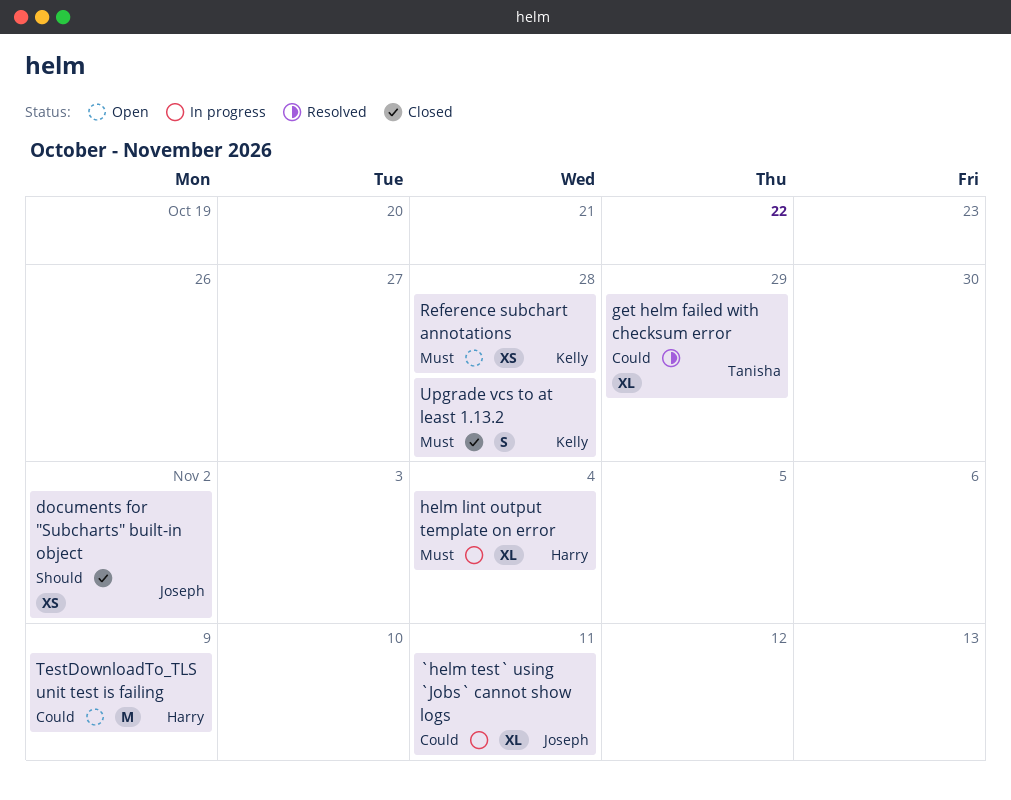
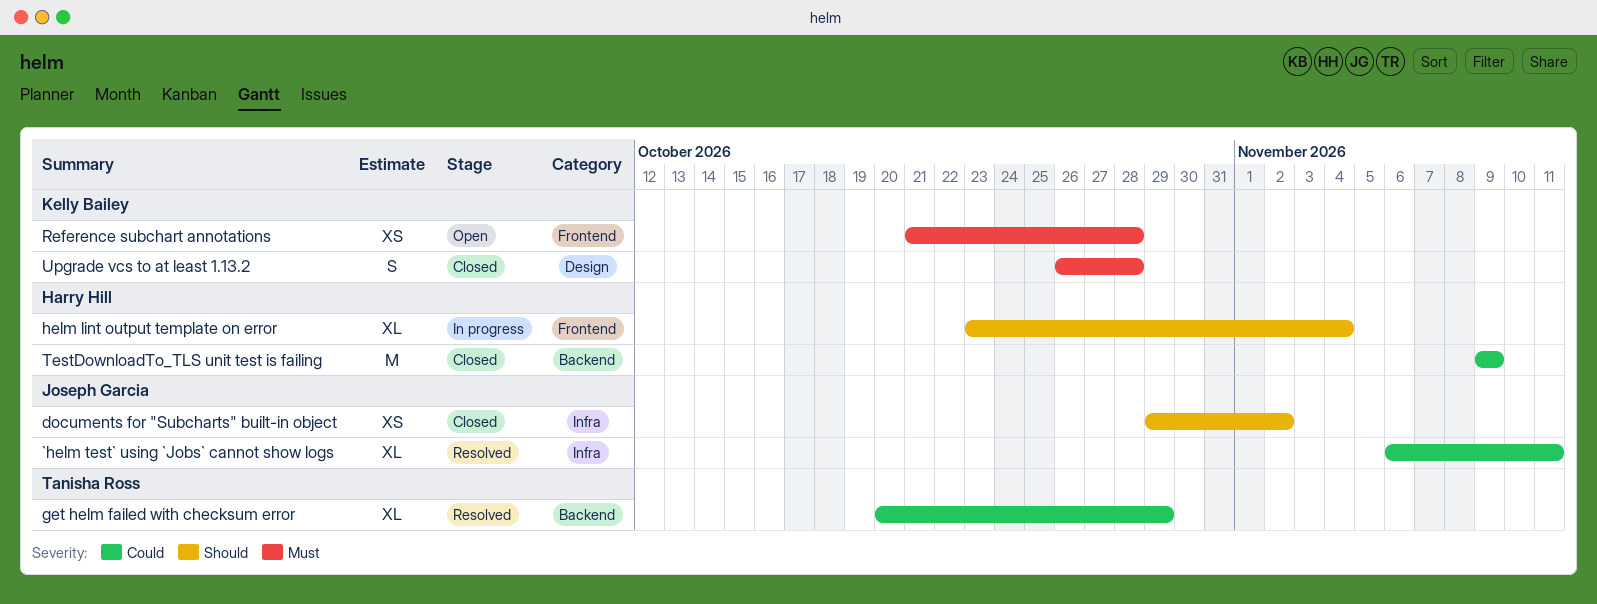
`helm test` using `Jobs` cannot show logs, status: In progress -> Resolved
helm lint output template on error, priority: Must -> Should
TestDownloadTo_TLS unit test is failing, status: Open -> Closed

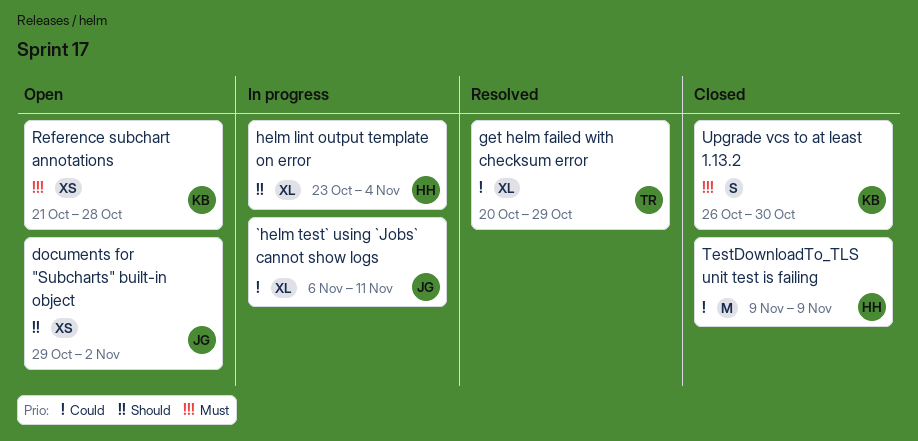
`helm test` using `Jobs` cannot show logs, status: Resolved -> In progress
documents for "Subcharts" built-in object, status: Closed -> Open
Upgrade vcs to at least 1.13.2, due: Oct 28 -> Oct 30

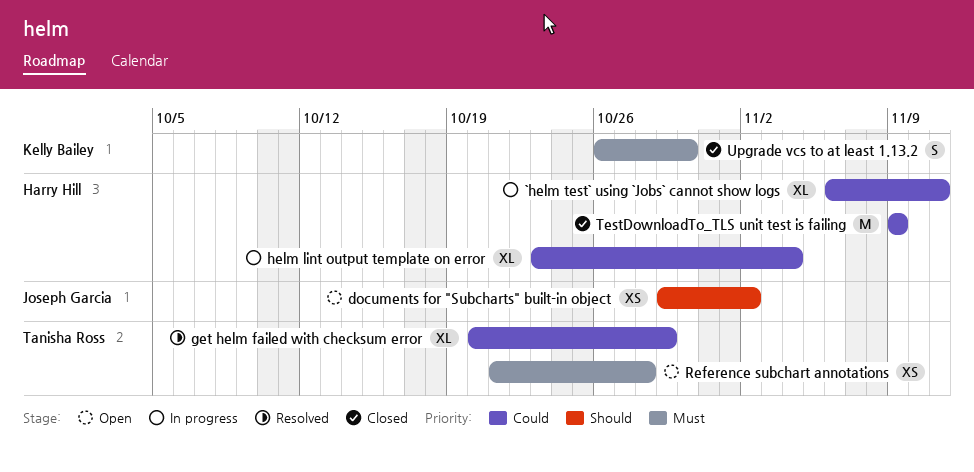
`helm test` using `Jobs` cannot show logs, owner: Joseph Garcia -> Harry Hill
helm lint output template on error, priority: Should -> Could
Reference subchart annotations, owner: Kelly Bailey -> Tanisha Ross

